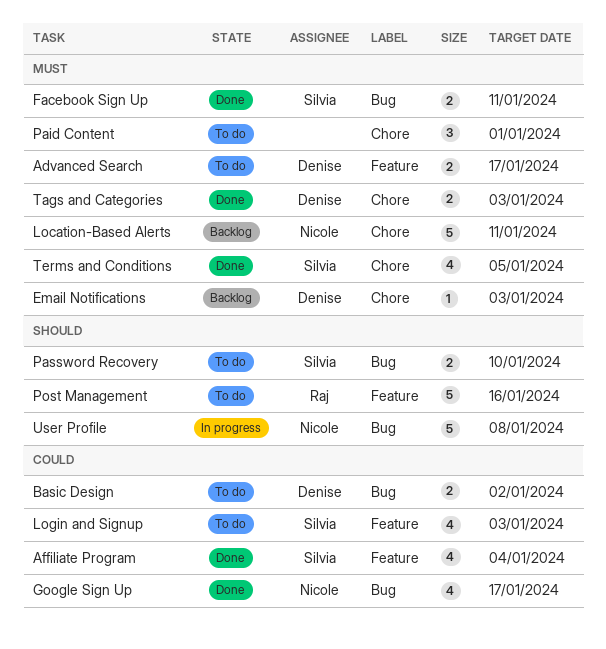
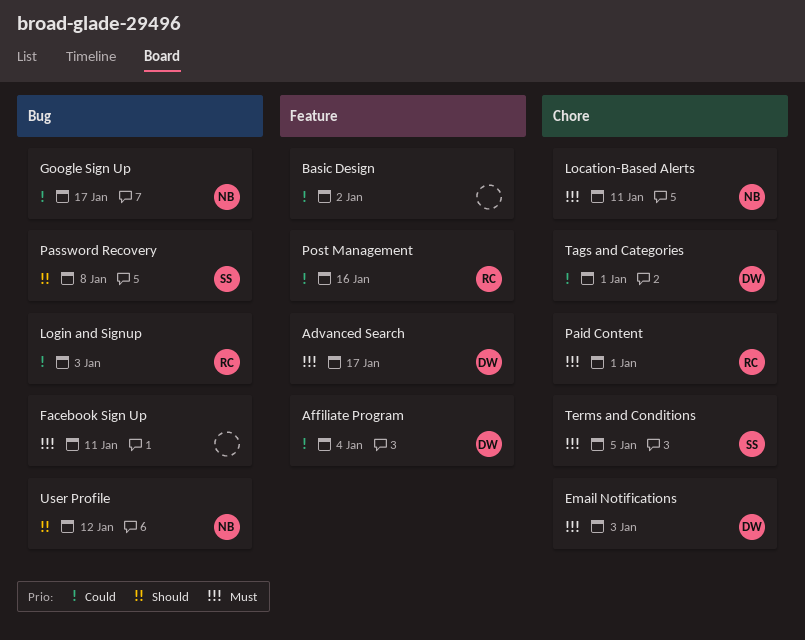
Affiliate Program, owner: Silvia -> Denise
Basic Design, owner: Denise -> none
Basic Design, label: Bug -> Feature
Facebook Sign Up, owner: Silvia -> none
Login and Signup, owner: Silvia -> Raj
Login and Signup, label: Feature -> Bug
Paid Content, owner: none -> Raj
Password Recovery, due: Jan 10 -> Jan 8
Post Management, priority: Should -> Could
Tags and Categories, priority: Must -> Could
Tags and Categories, due: Jan 3 -> Jan 1
User Profile, due: Jan 8 -> Jan 12

